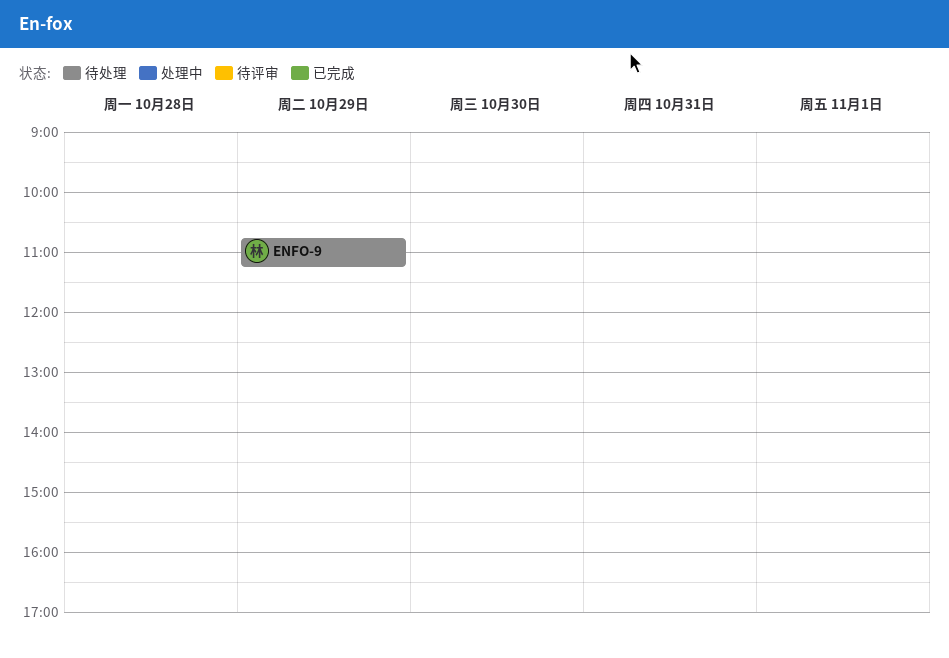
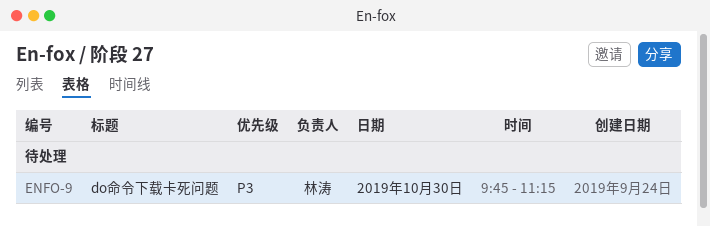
ENFO-9, day: Oct 29 -> Oct 30
ENFO-9, begins: 10:45 -> 09:45

